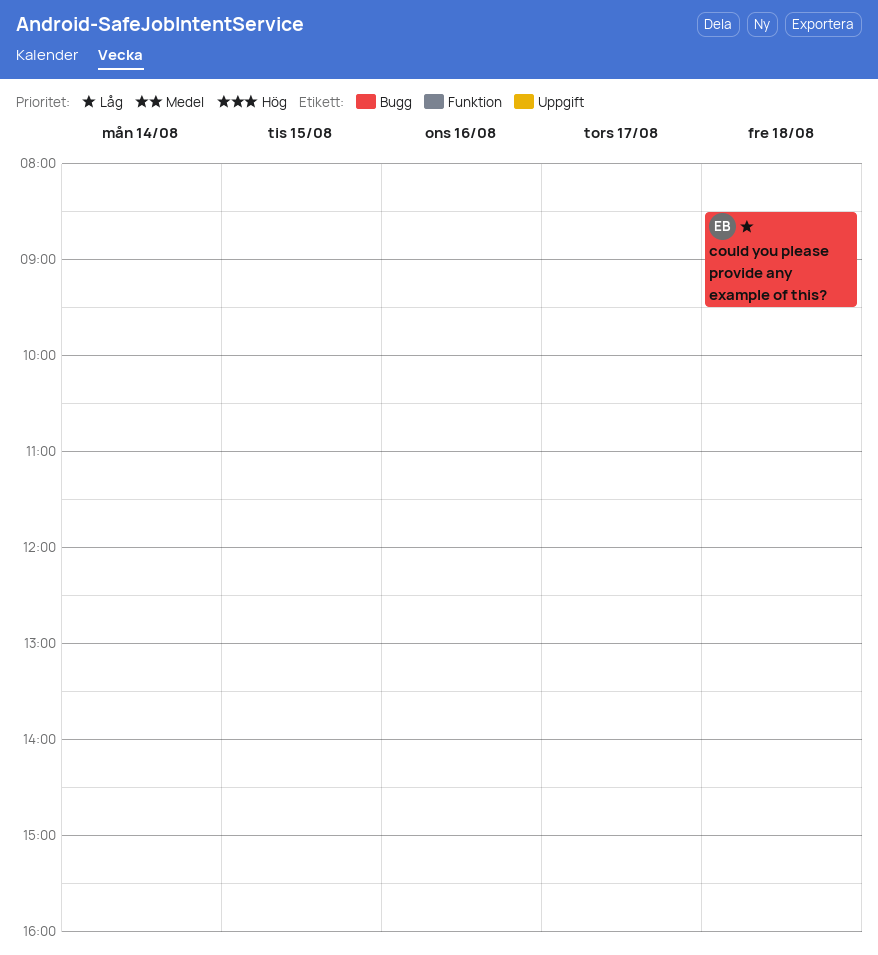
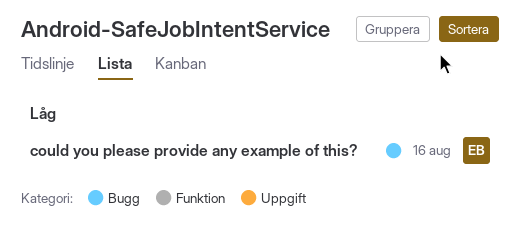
could you please provide any example of this?, day: Aug 18 -> Aug 16

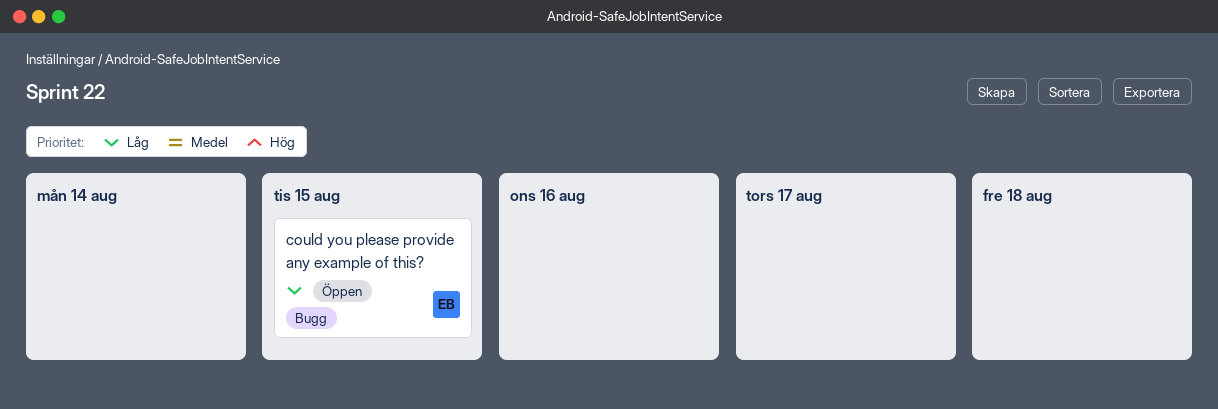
could you please provide any example of this?, day: Aug 16 -> Aug 15

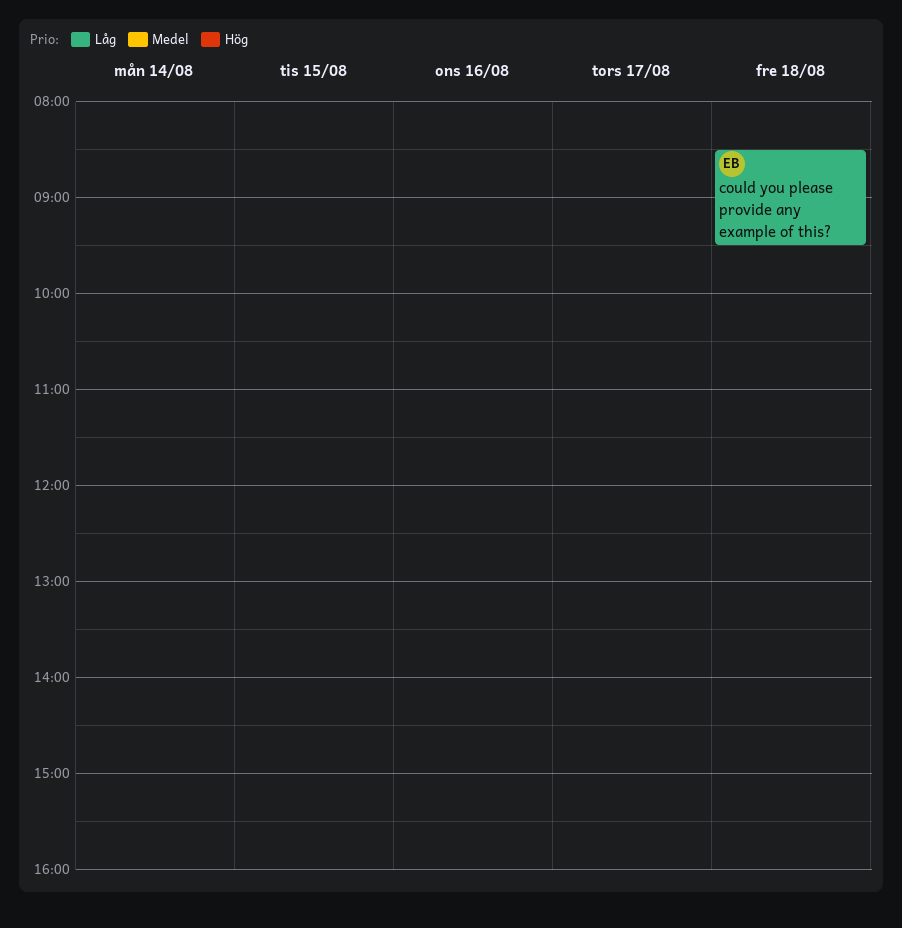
could you please provide any example of this?, day: Aug 15 -> Aug 18

